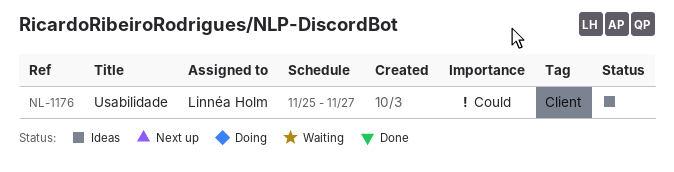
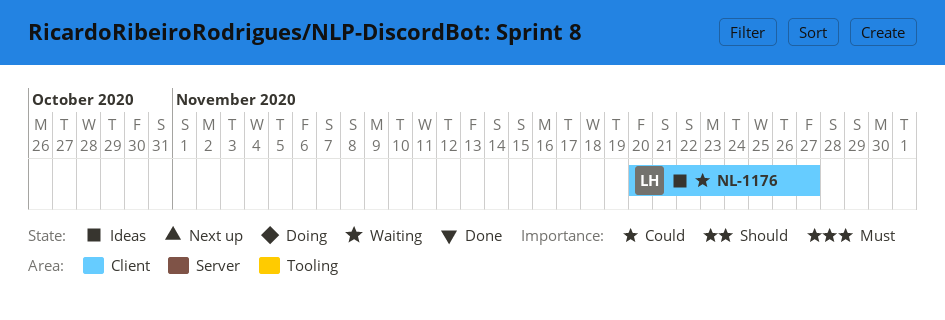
NL-1176, start: Nov 25 -> Nov 20

